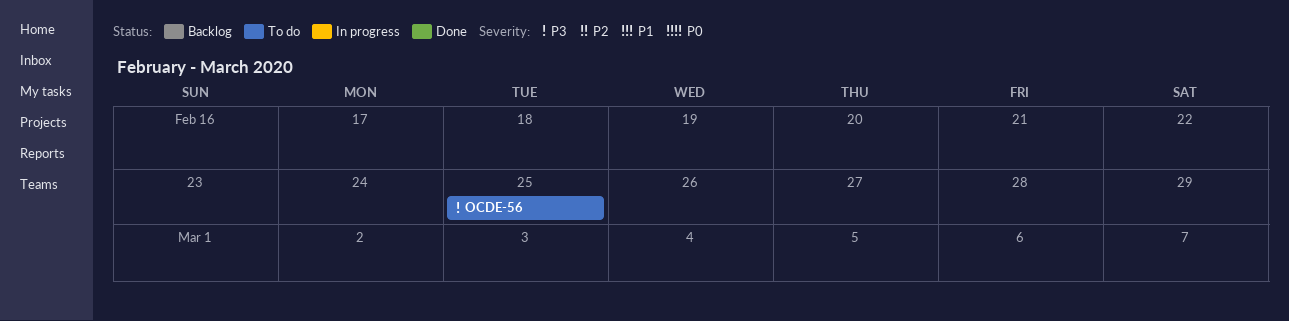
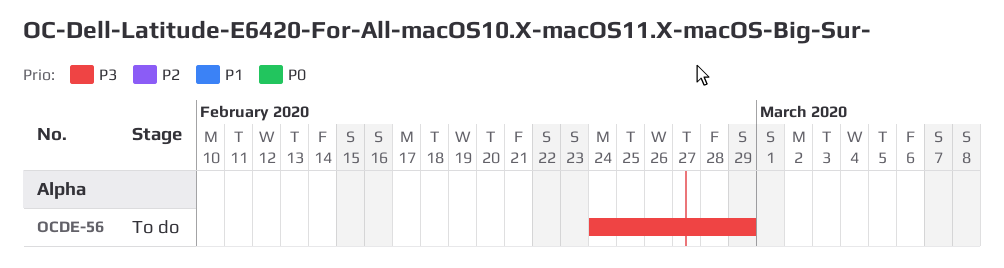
OCDE-56, start: Feb 25 -> Feb 24
OCDE-56, due: Feb 25 -> Feb 29

